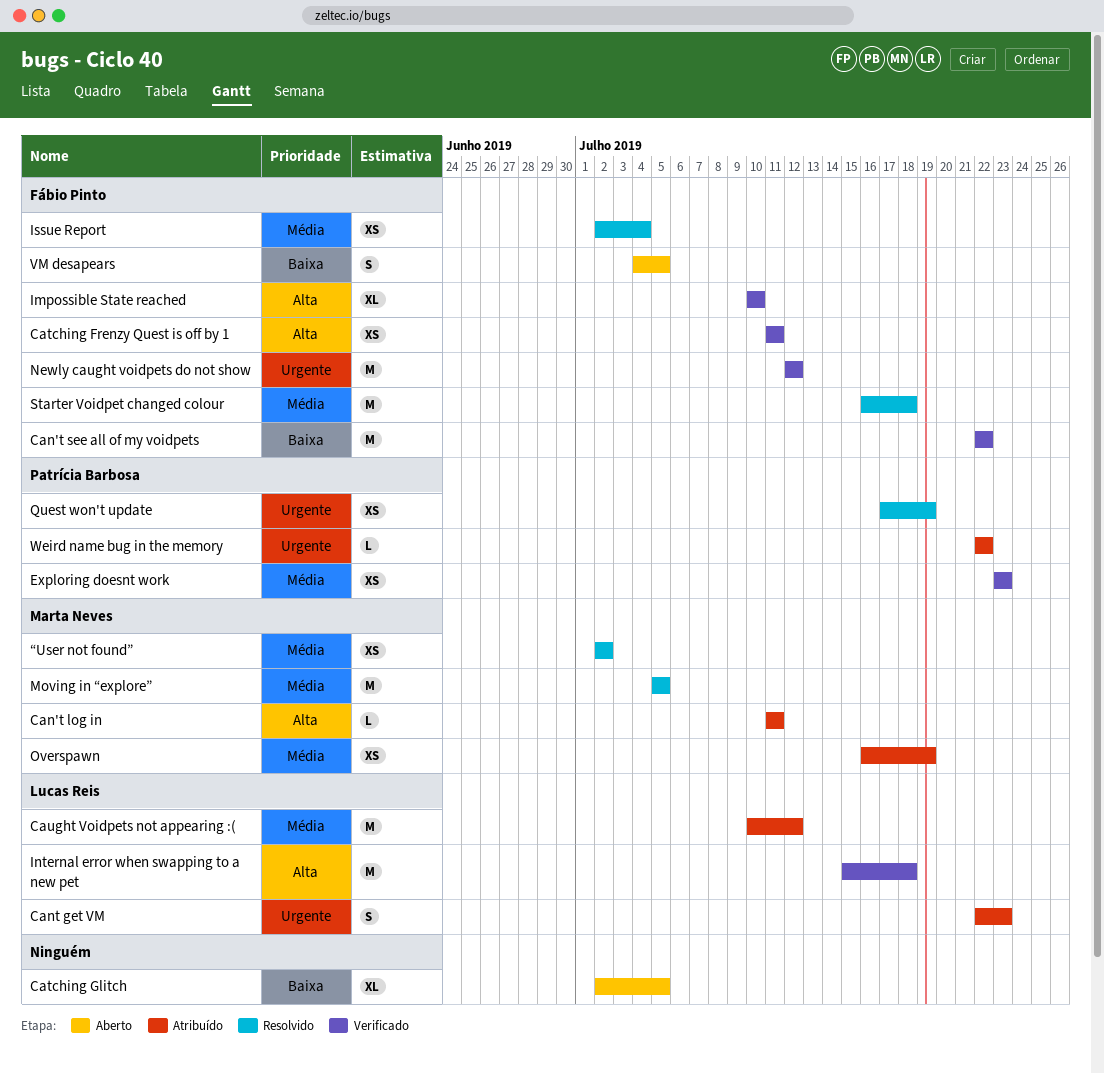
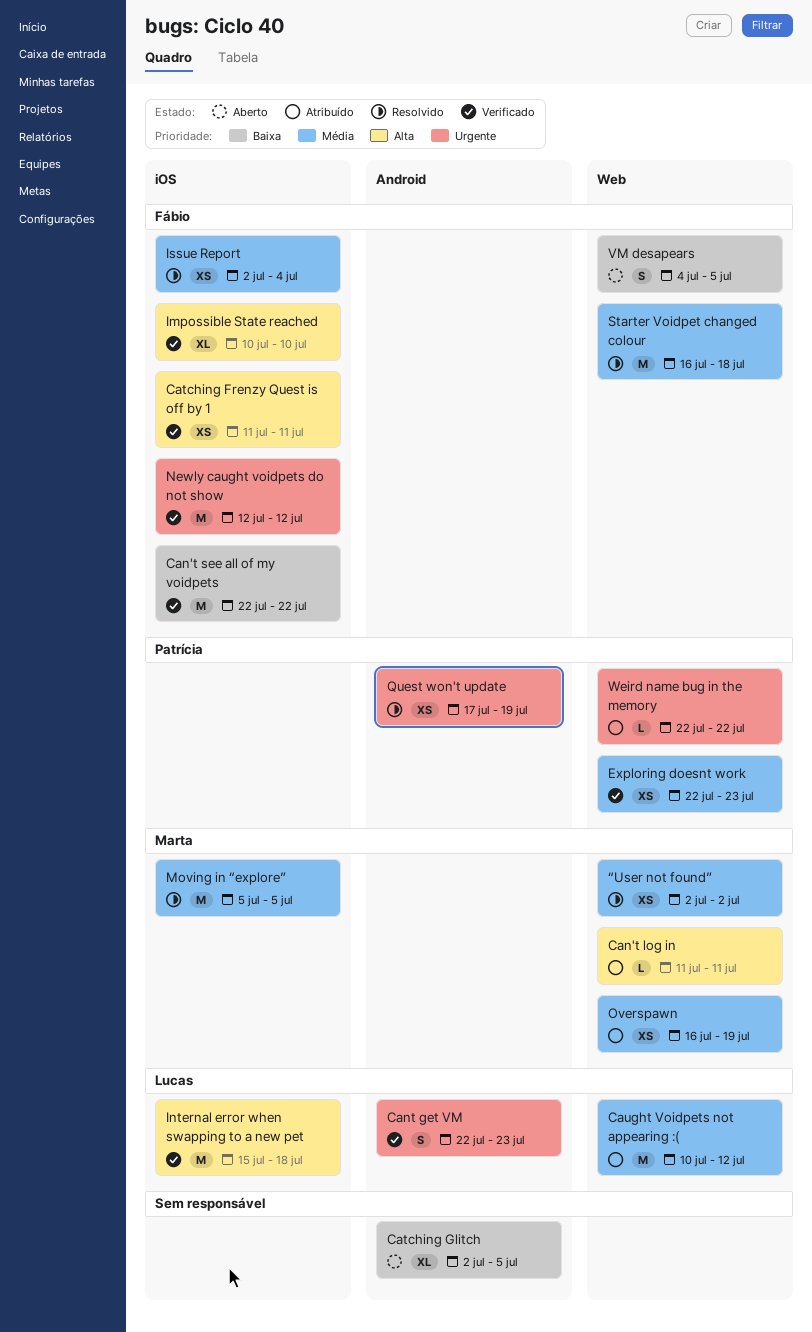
Cant get VM, status: Atribuído -> Verificado
Exploring doesnt work, start: Jul 23 -> Jul 22

